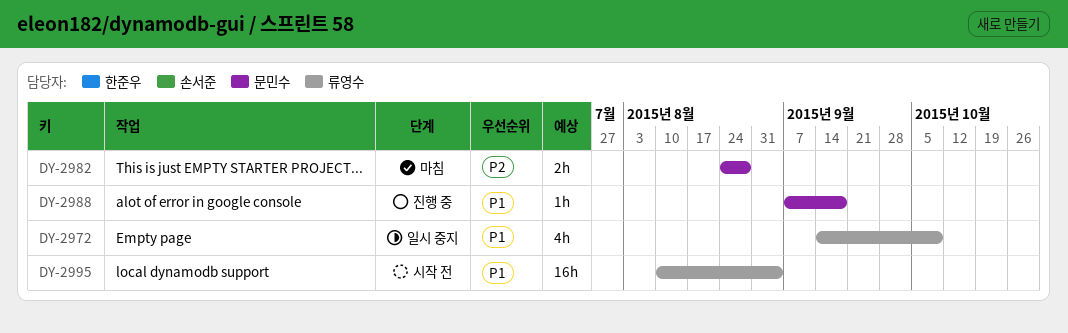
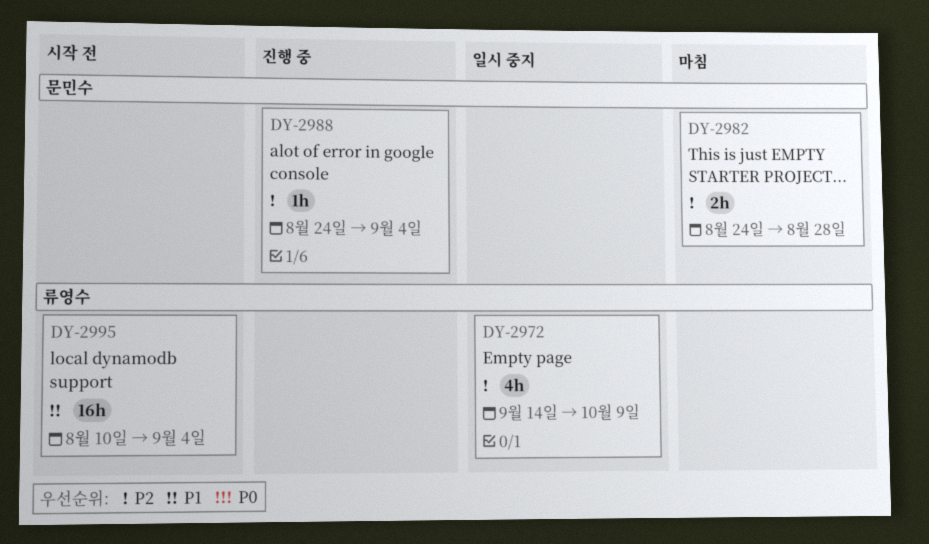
DY-2972, priority: P1 -> P2
DY-2988, priority: P1 -> P2
DY-2988, start: Sep 7 -> Aug 24
DY-2988, due: Sep 18 -> Sep 4

